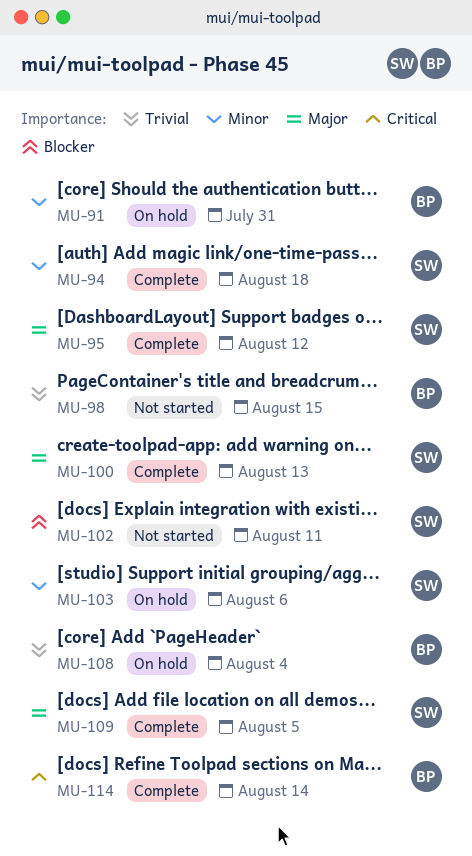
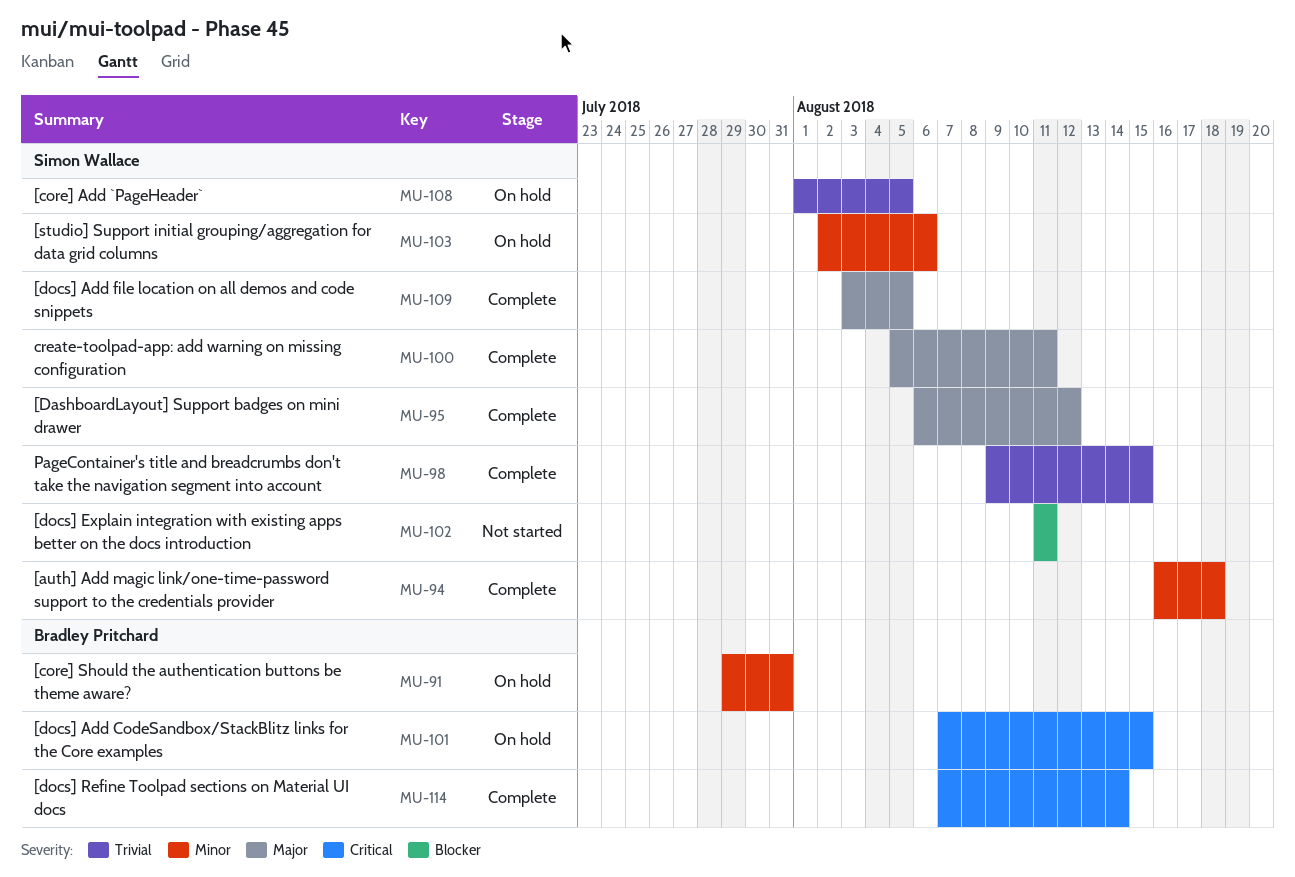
MU-98, status: Not started -> Complete
MU-98, owner: Bradley Pritchard -> Simon Wallace
MU-100, due: Aug 13 -> Aug 11
MU-101: none -> present
MU-108, owner: Bradley Pritchard -> Simon Wallace
MU-108, due: Aug 4 -> Aug 5

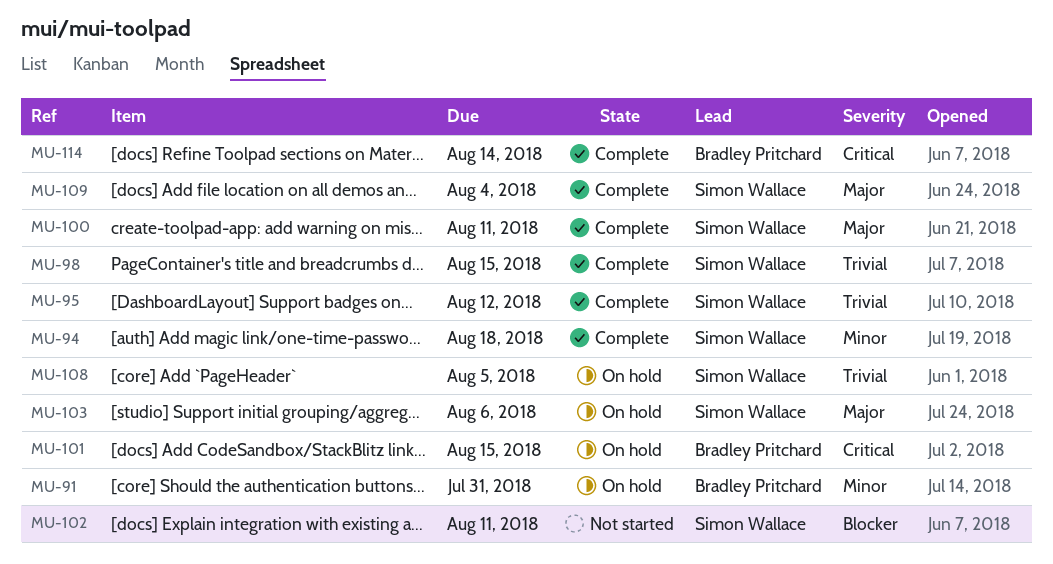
MU-95, priority: Major -> Trivial
MU-103, priority: Minor -> Major
MU-109, due: Aug 5 -> Aug 4

